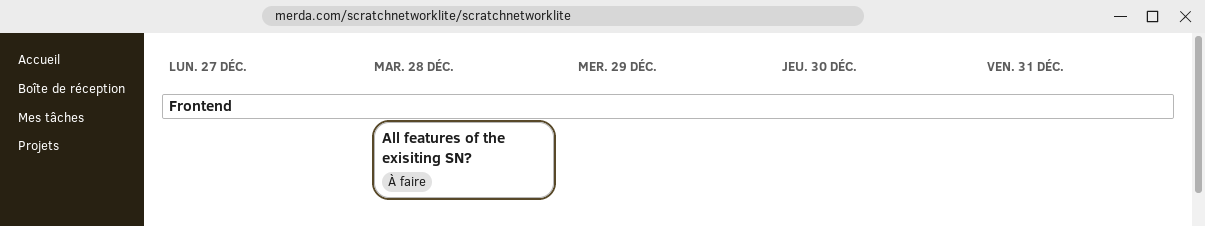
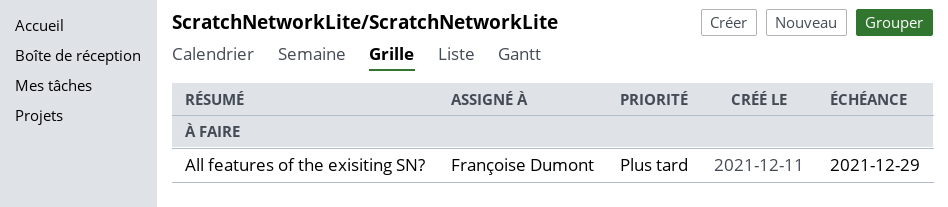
All features of the exisiting SN?, due: Dec 28 -> Dec 29

